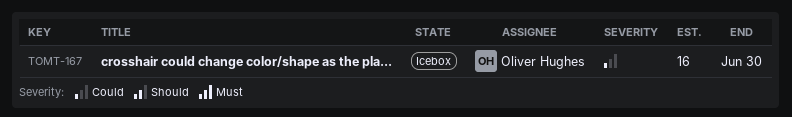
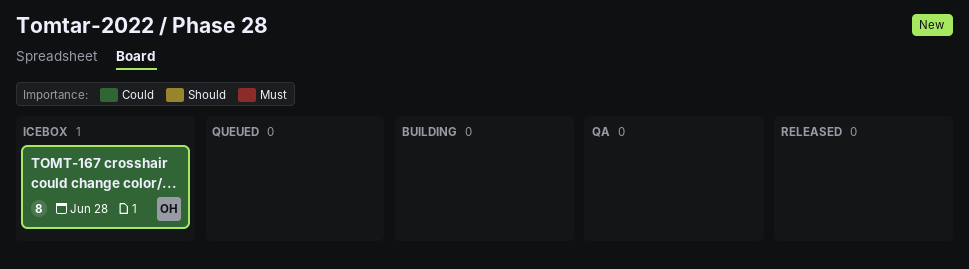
TOMT-167, estimate: 16 -> 8
TOMT-167, due: Jun 30 -> Jun 28

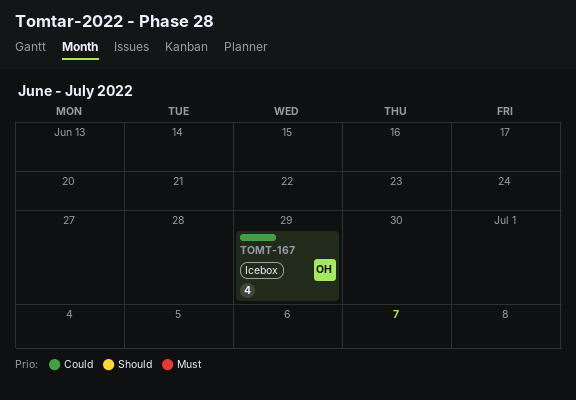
TOMT-167, estimate: 8 -> 4
TOMT-167, due: Jun 28 -> Jun 29

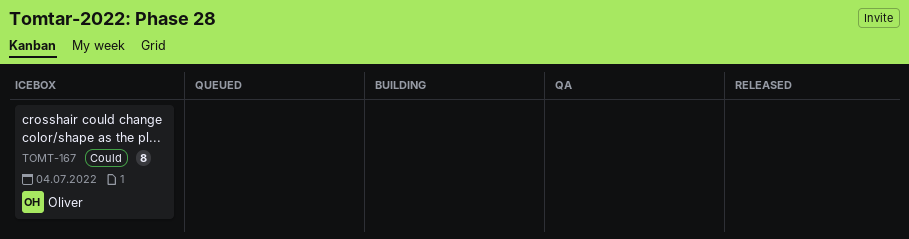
TOMT-167, estimate: 4 -> 8
TOMT-167, due: Jun 29 -> Jul 4

